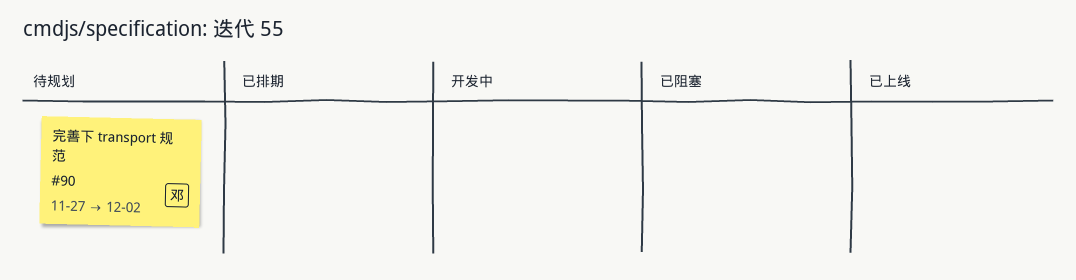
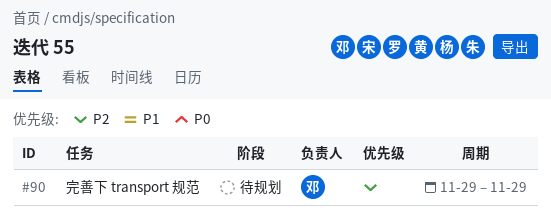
#90, start: Nov 27 -> Nov 29
#90, due: Dec 2 -> Nov 29

